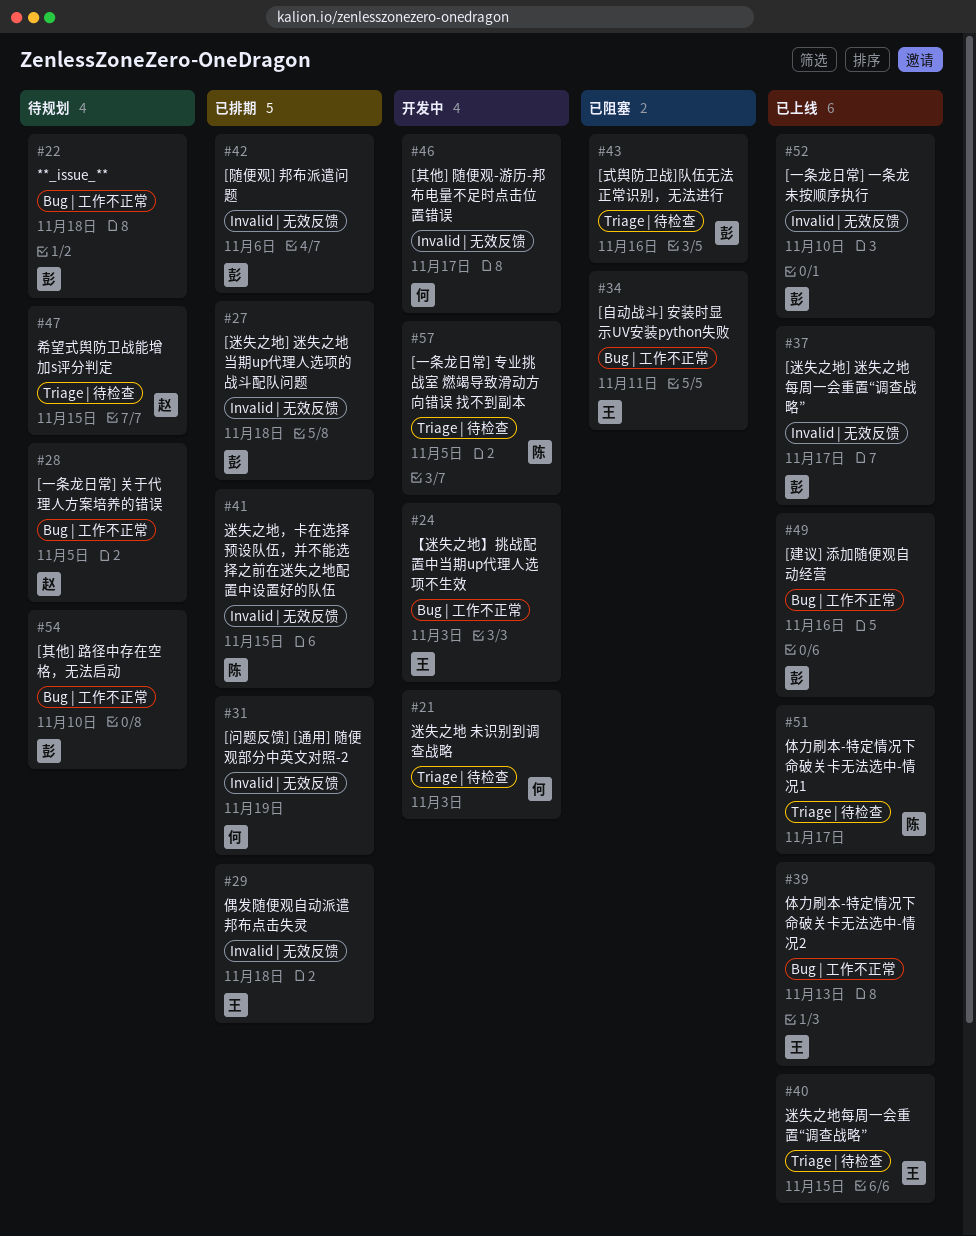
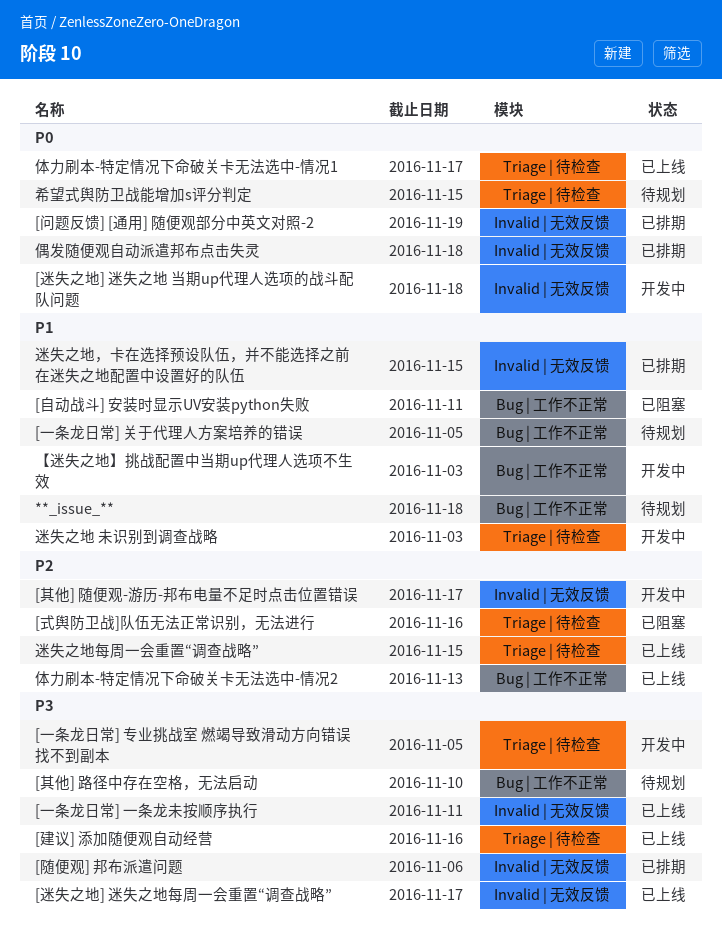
[一条龙日常] 一条龙未按顺序执行, due: Nov 10 -> Nov 11
[建议] 添加随便观自动经营, label: Bug | 工作不正常 -> Triage | 待检查
[迷失之地] 迷失之地 当期up代理人选项的战斗配队问题, status: 已排期 -> 开发中

